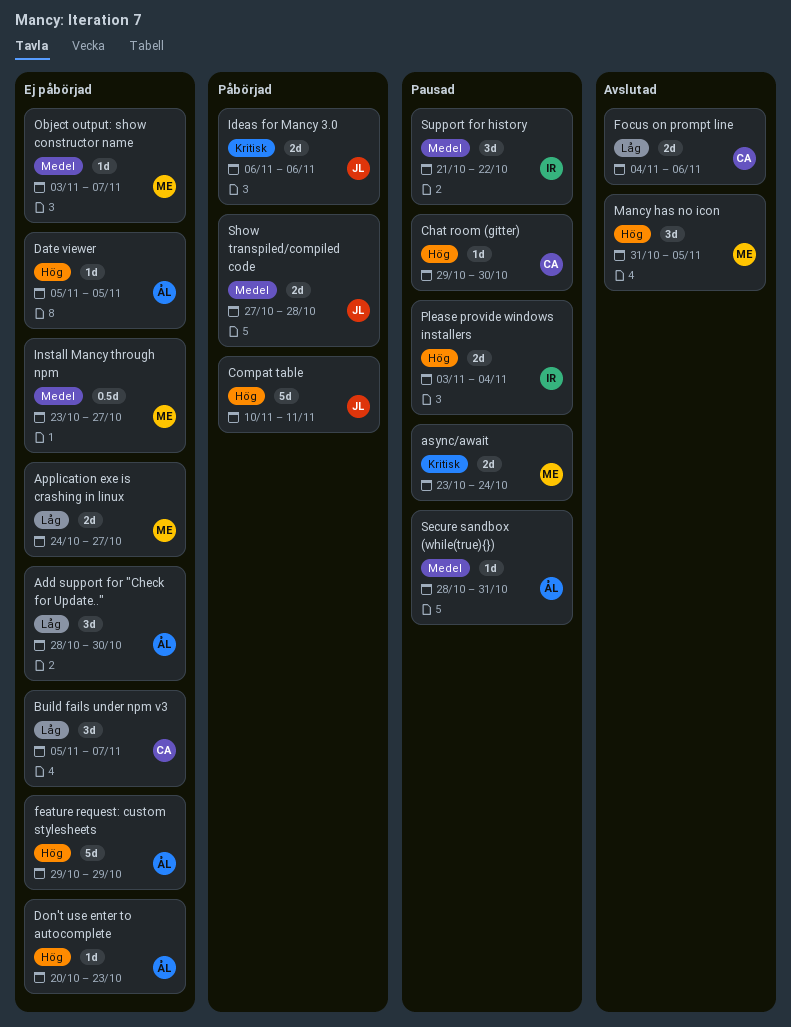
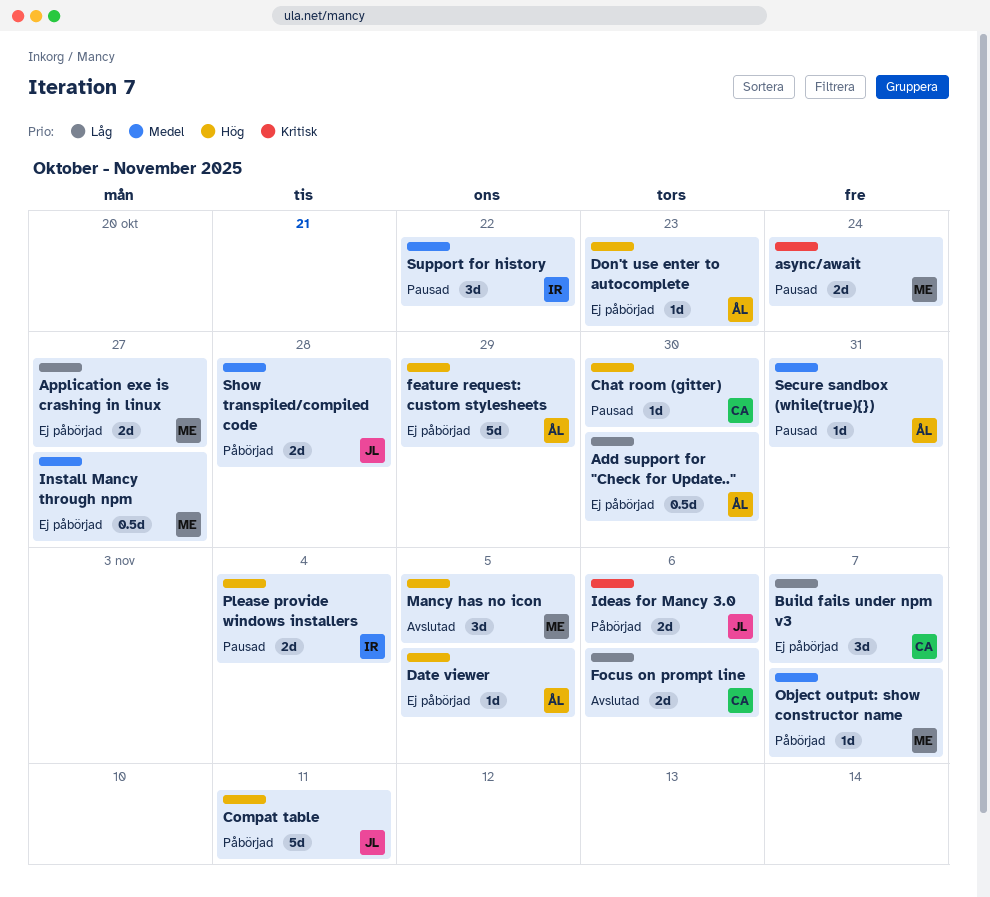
Add support for "Check for Update..", estimate: 3d -> 0.5d
Object output: show constructor name, status: Ej påbörjad -> Påbörjad

